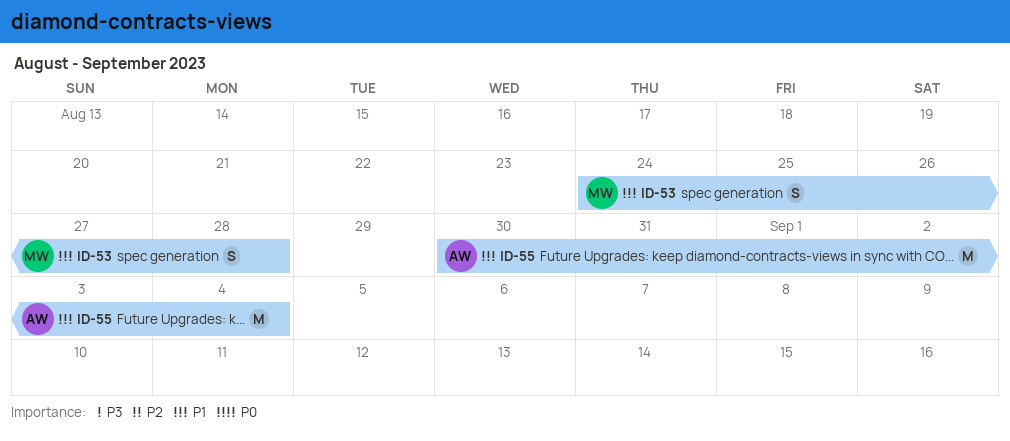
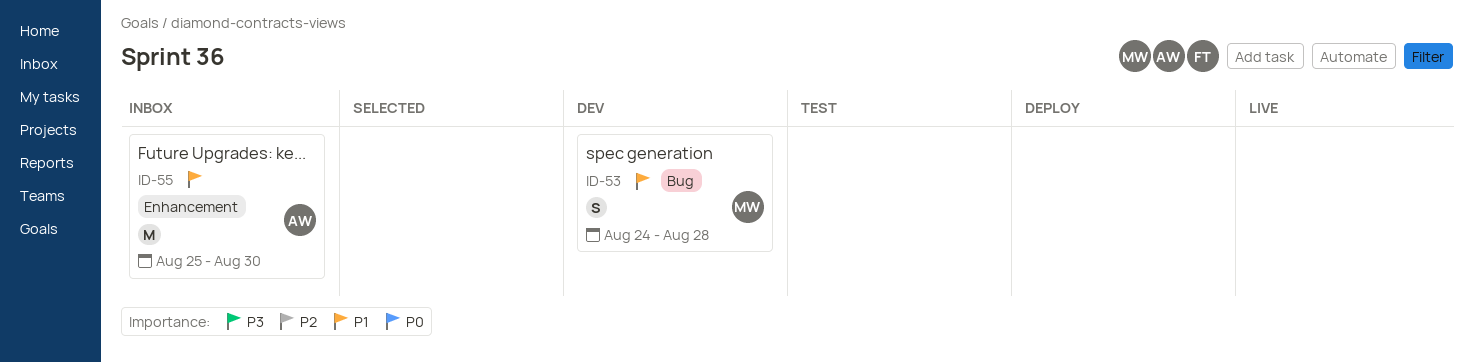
ID-55, start: Aug 30 -> Aug 25
ID-55, due: Sep 4 -> Aug 30

